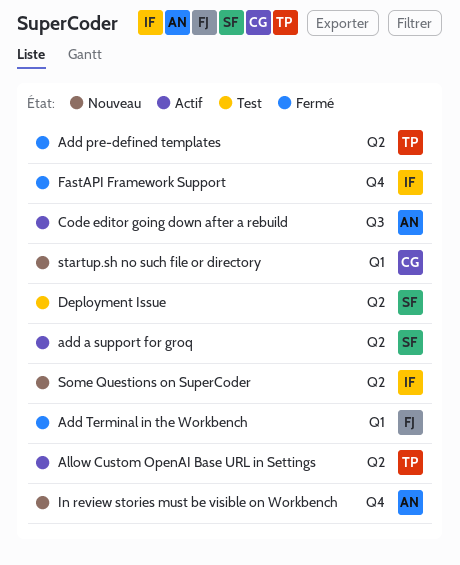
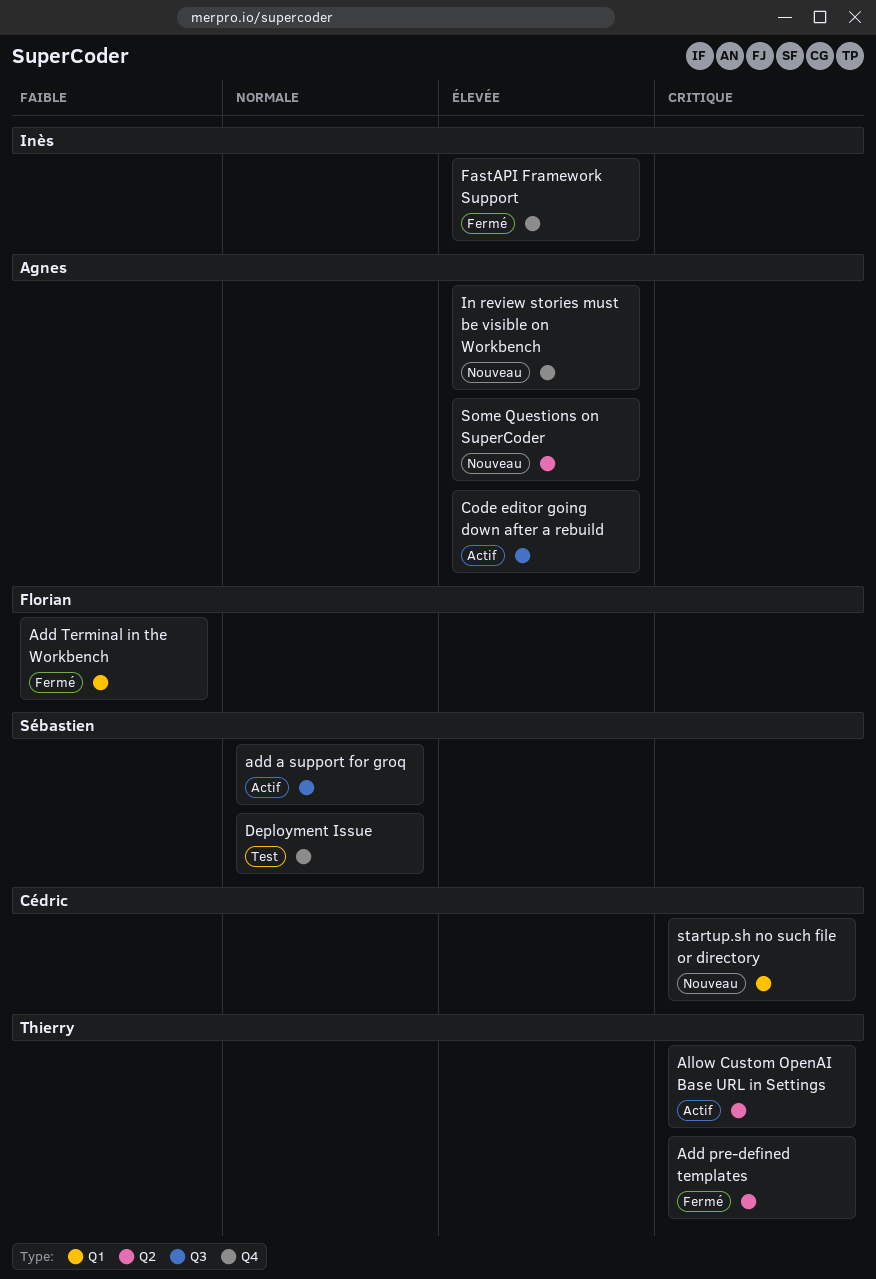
add a support for groq, label: Q2 -> Q3
Deployment Issue, label: Q2 -> Q4
Some Questions on SuperCoder, owner: Inès -> Agnes

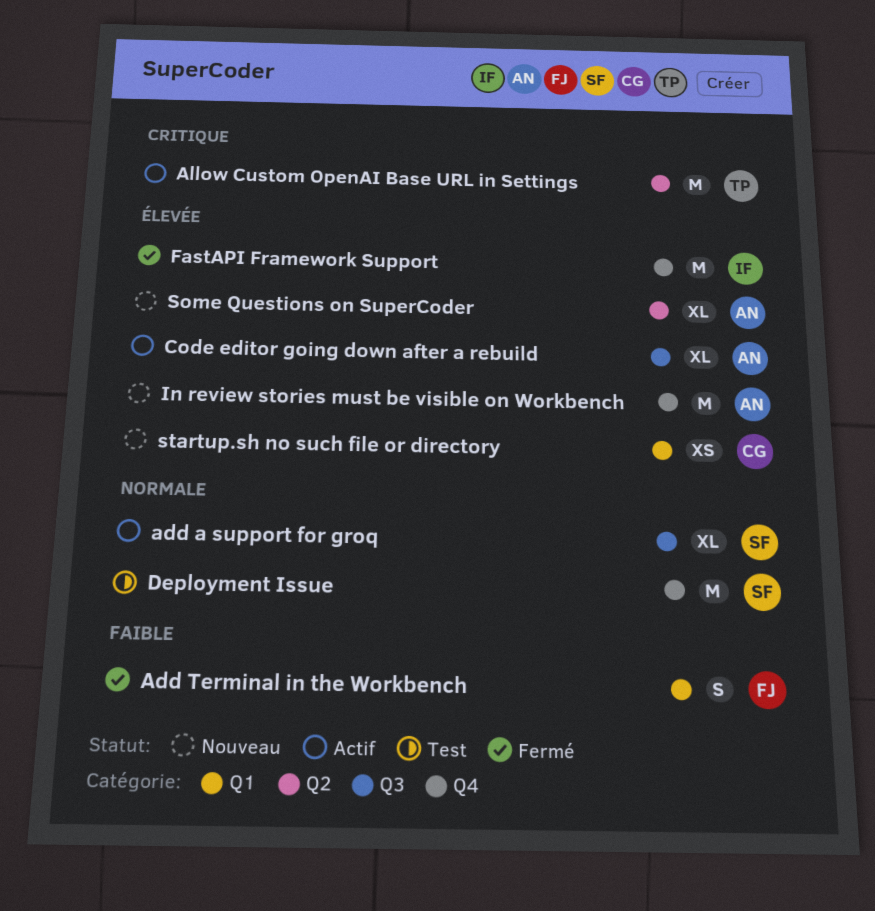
Add pre-defined templates: present -> none
startup.sh no such file or directory, priority: Critique -> Élevée

